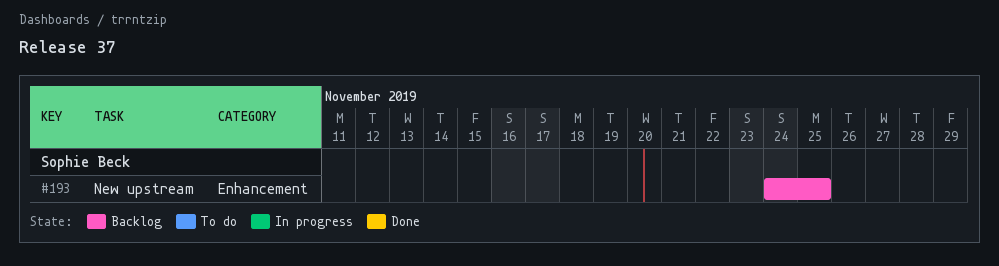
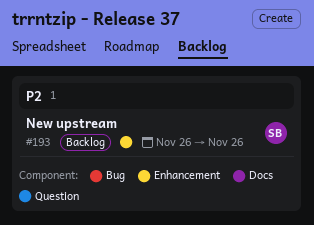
#193, start: Nov 24 -> Nov 26
#193, due: Nov 25 -> Nov 26

